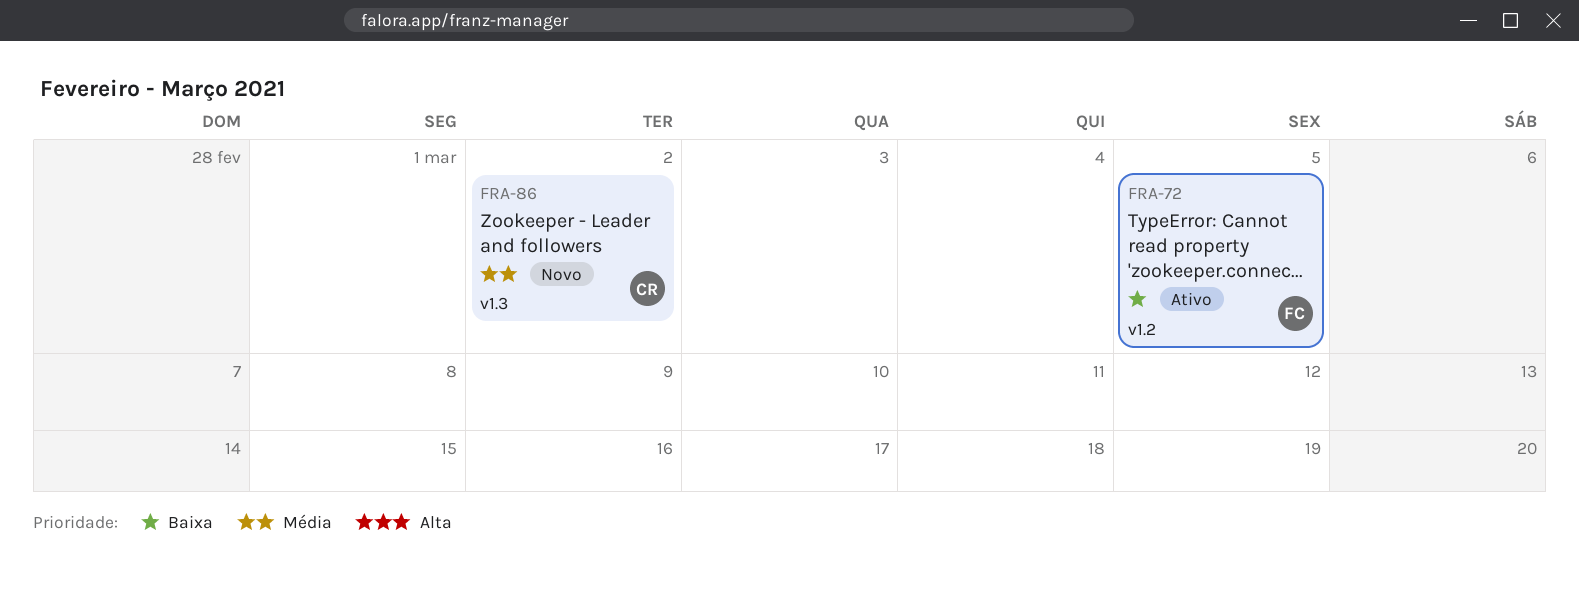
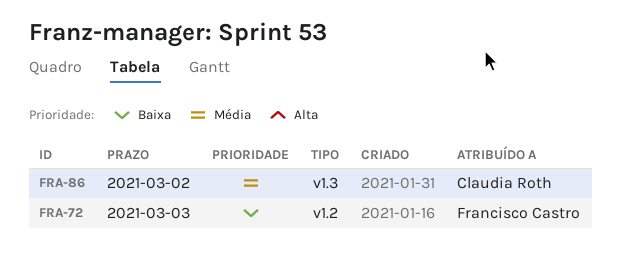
FRA-72, due: Mar 5 -> Mar 3

